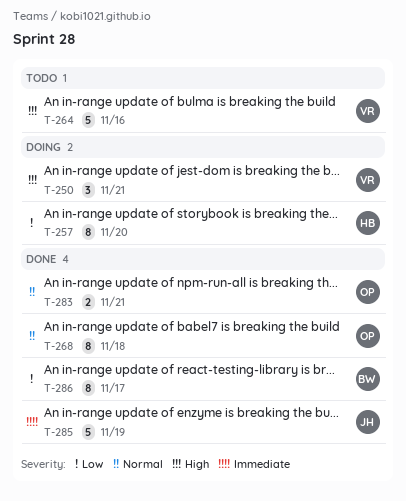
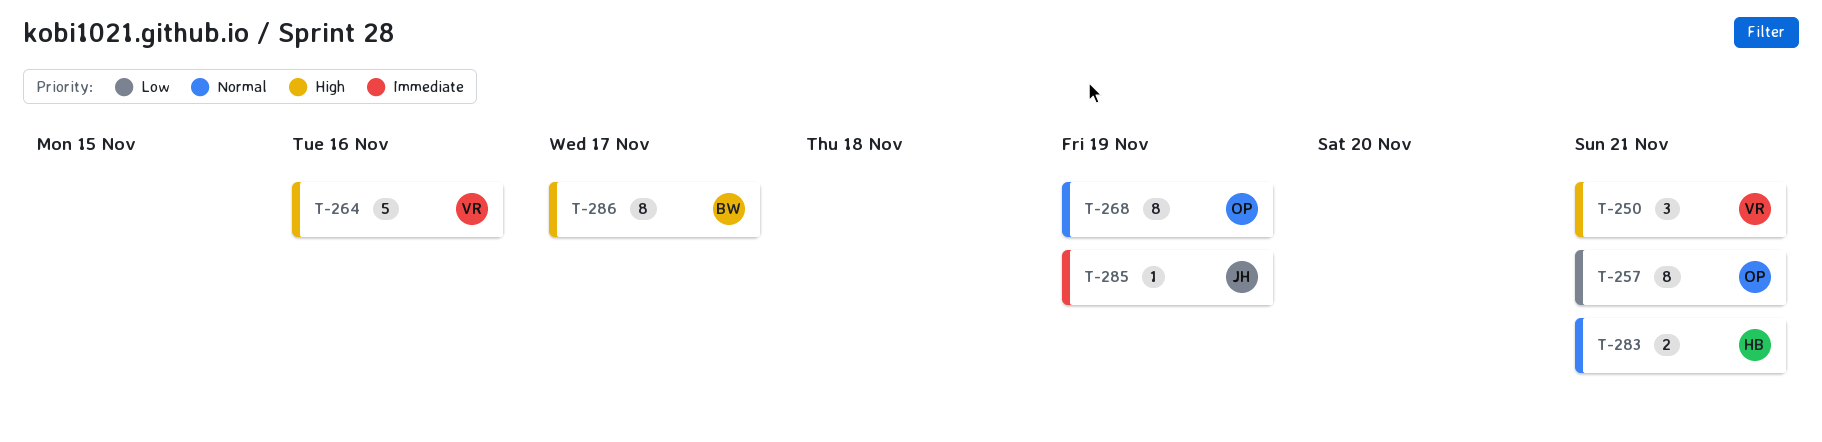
T-257, owner: HB -> OP
T-257, due: Nov 20 -> Nov 21
T-268, due: Nov 18 -> Nov 19
T-283, owner: OP -> HB
T-285, estimate: 5 -> 1
T-286, priority: Low -> High

